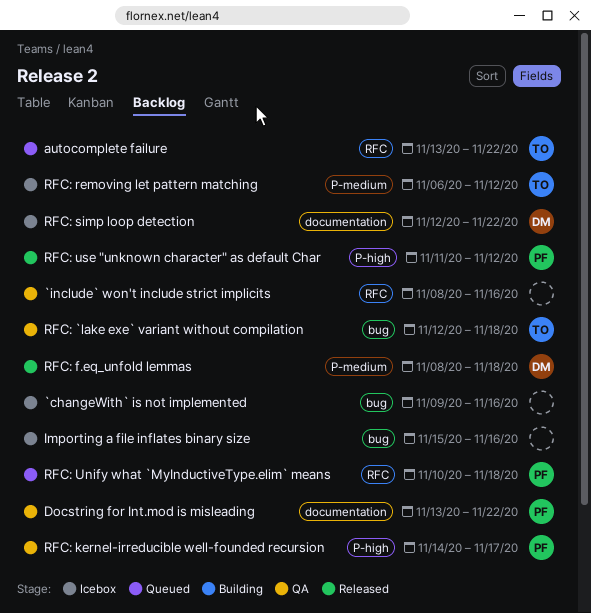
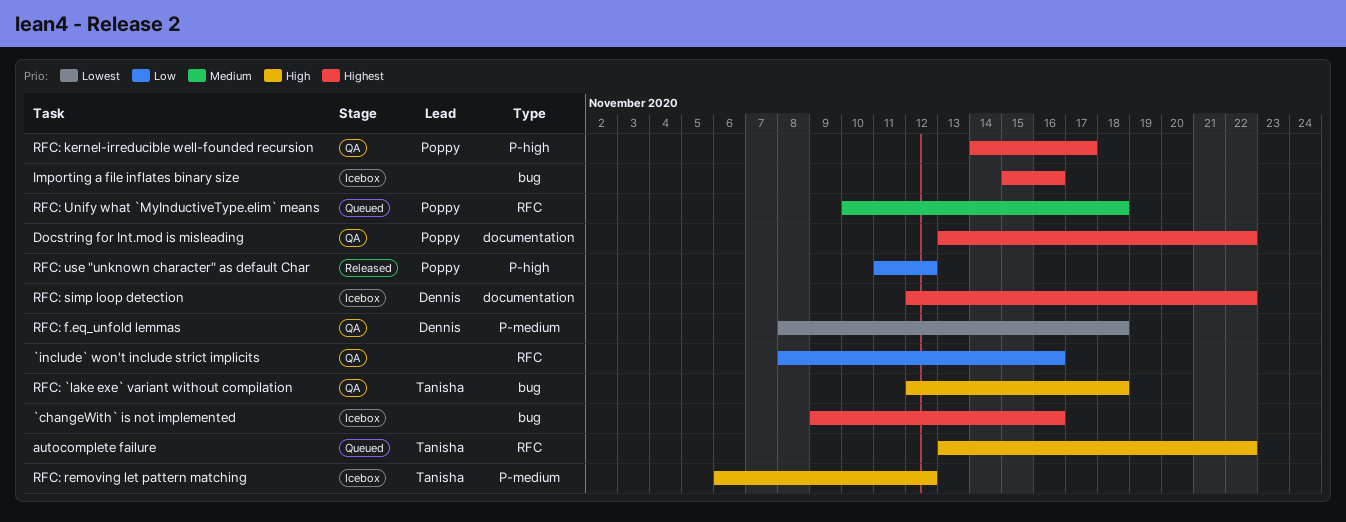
RFC: f.eq_unfold lemmas, status: Released -> QA

